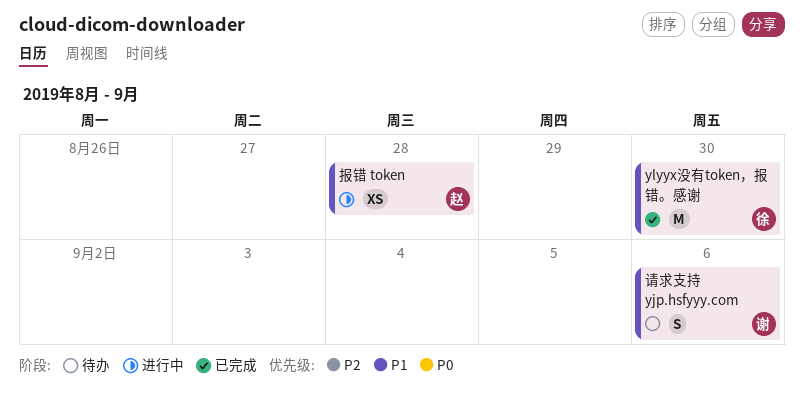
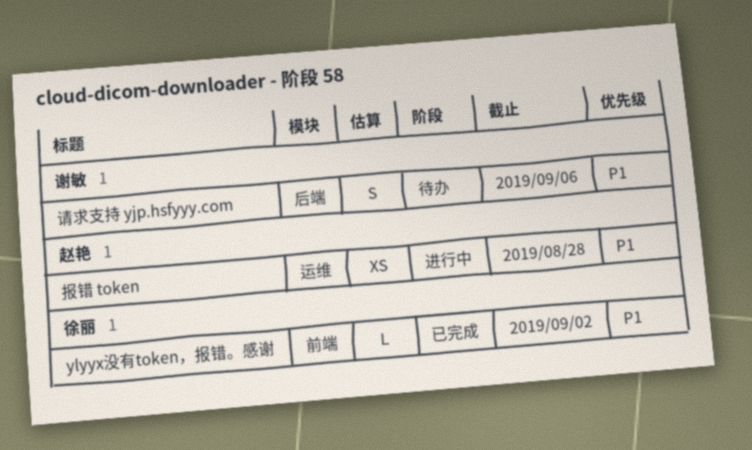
ylyyx没有token，报错。感谢, estimate: M -> L
ylyyx没有token，报错。感谢, due: Aug 30 -> Sep 2

